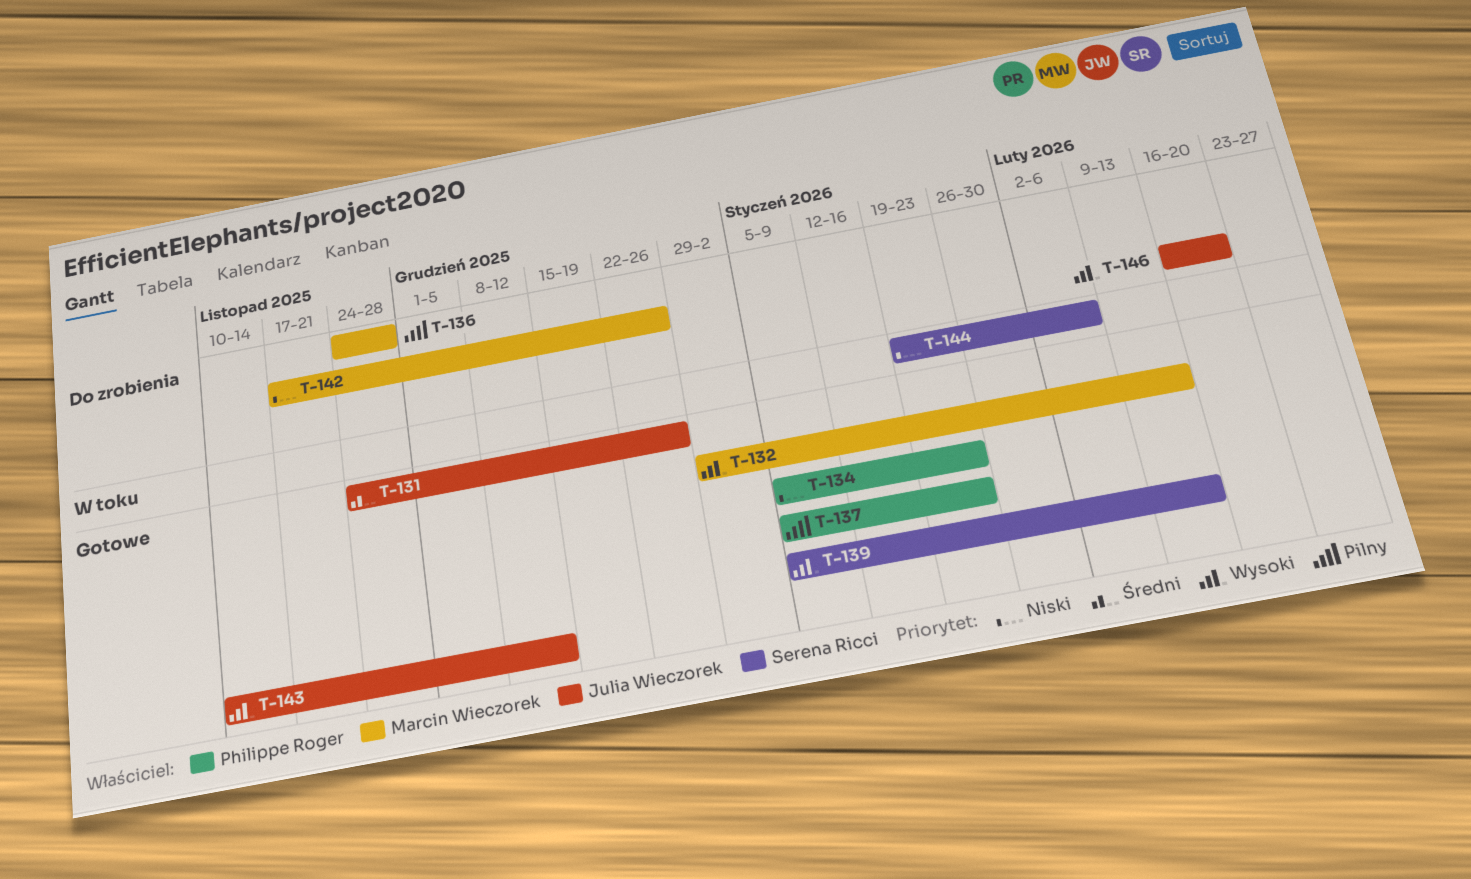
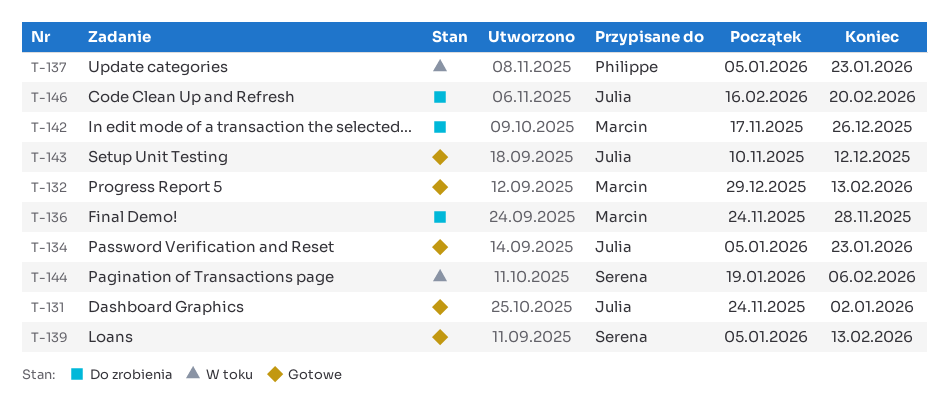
T-131, due: Dec 26 -> Jan 2
T-134, owner: Philippe Roger -> Julia Wieczorek
T-137, status: Gotowe -> W toku

